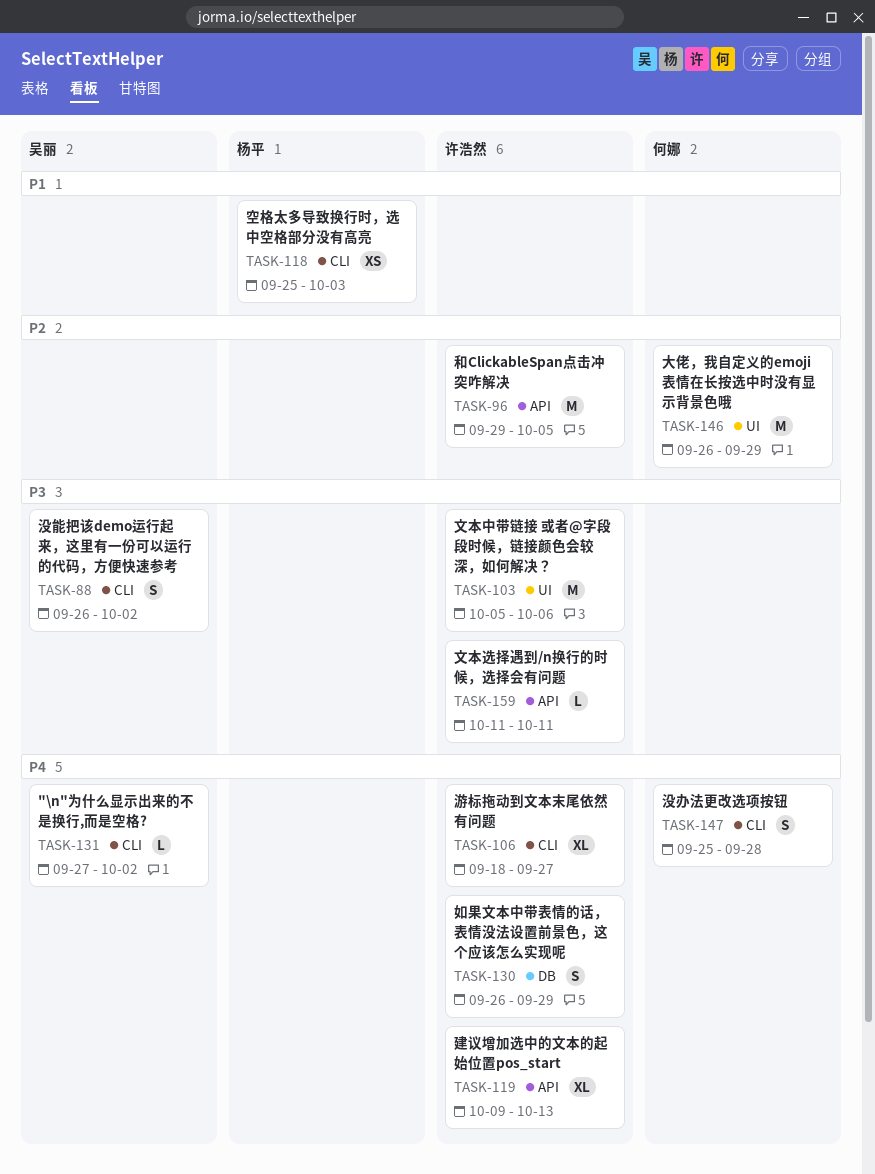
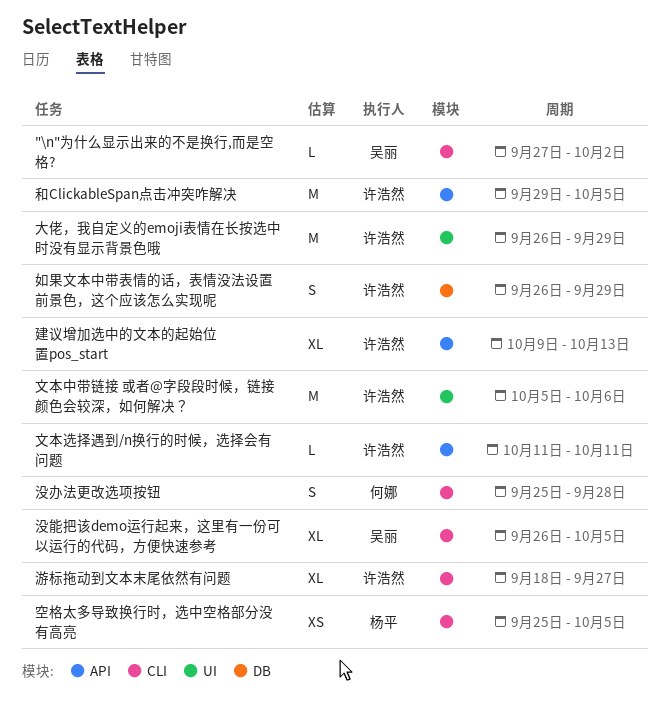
大佬，我自定义的emoji表情在长按选中时没有显示背景色哦, owner: 何娜 -> 许浩然
没能把该demo运行起来，这里有一份可以运行的代码，方便快速参考, estimate: S -> XL
没能把该demo运行起来，这里有一份可以运行的代码，方便快速参考, due: Oct 2 -> Oct 5
空格太多导致换行时，选中空格部分没有高亮, due: Oct 3 -> Oct 5

